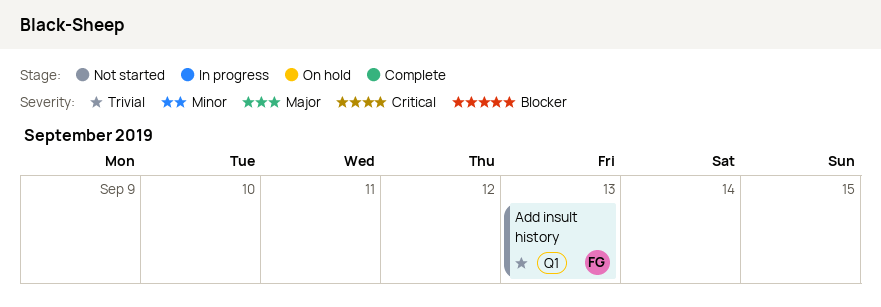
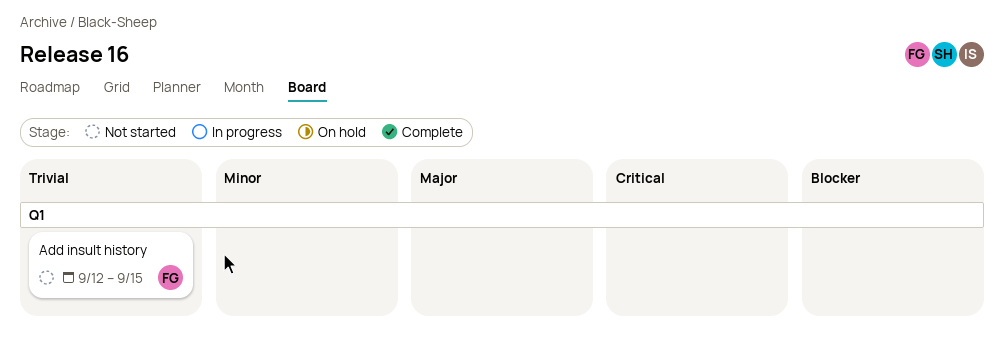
Add insult history, due: Sep 13 -> Sep 15

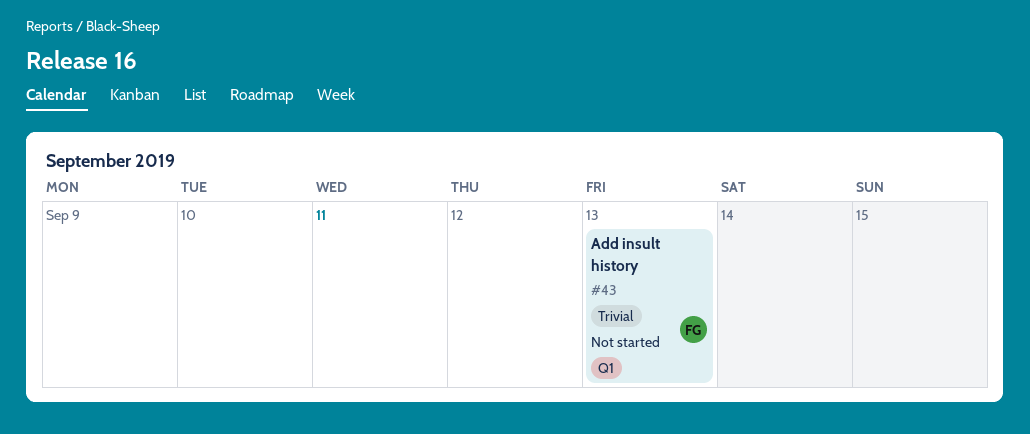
Add insult history, due: Sep 15 -> Sep 13

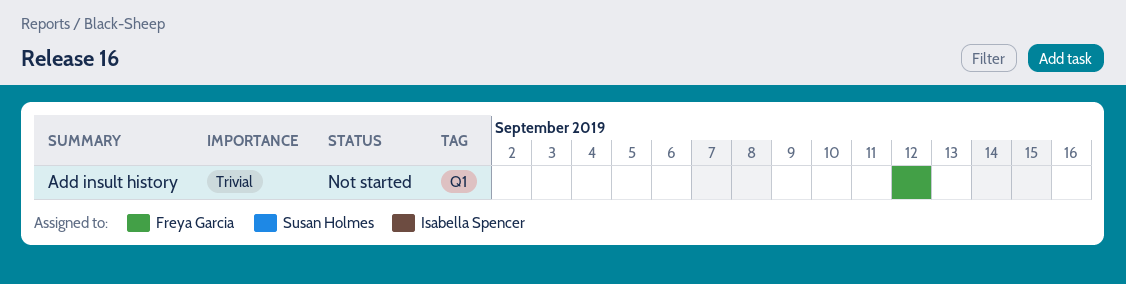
Add insult history, due: Sep 13 -> Sep 12

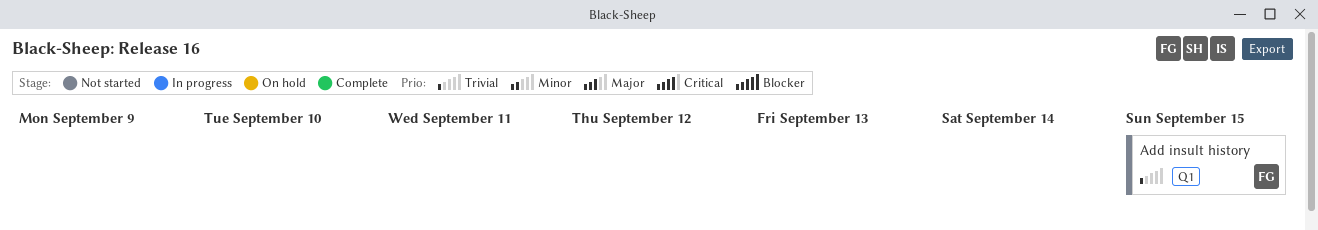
Add insult history, due: Sep 12 -> Sep 15

